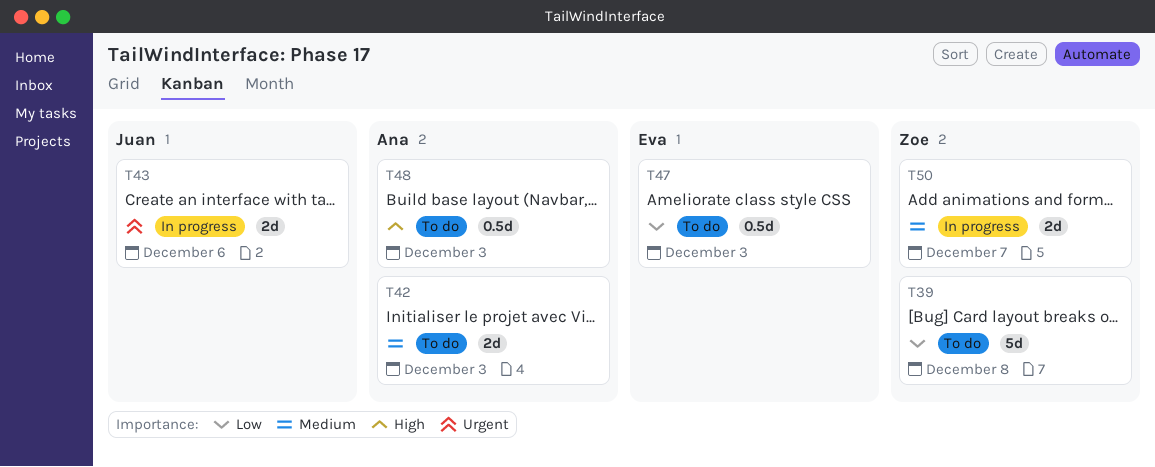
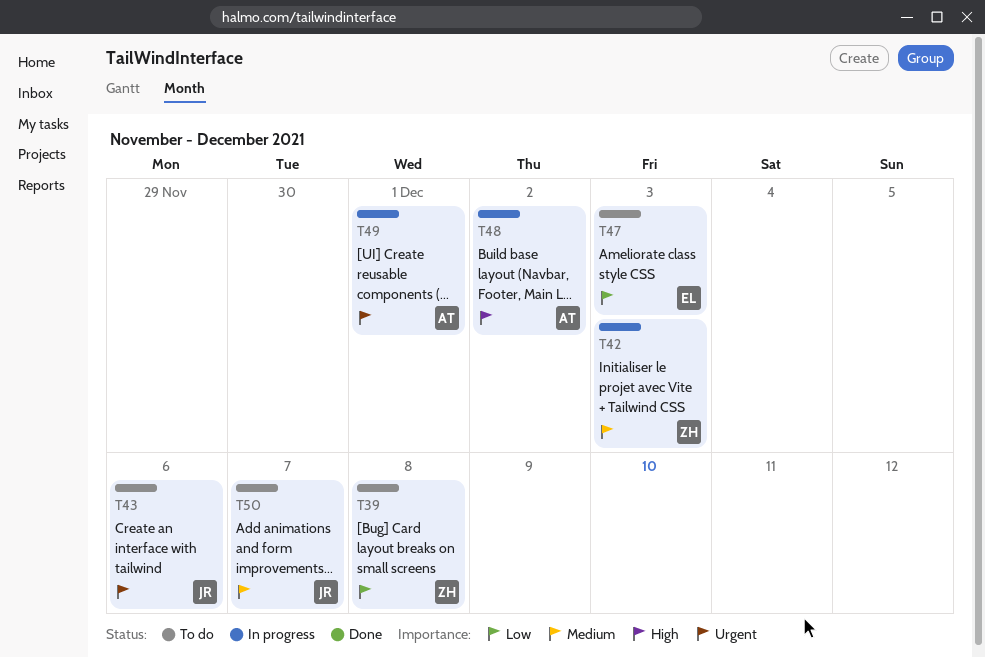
T42, status: To do -> In progress
T42, owner: Ana -> Zoe
T43, status: In progress -> To do
T48, status: To do -> In progress
T48, due: Dec 3 -> Dec 2
T49: none -> present
T50, status: In progress -> To do
T50, owner: Zoe -> Juan

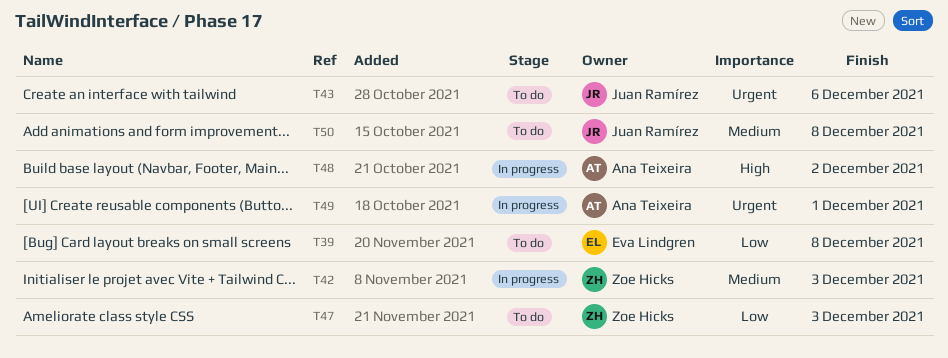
T39, owner: Zoe Hicks -> Eva Lindgren
T47, owner: Eva Lindgren -> Zoe Hicks
T50, due: Dec 7 -> Dec 8

